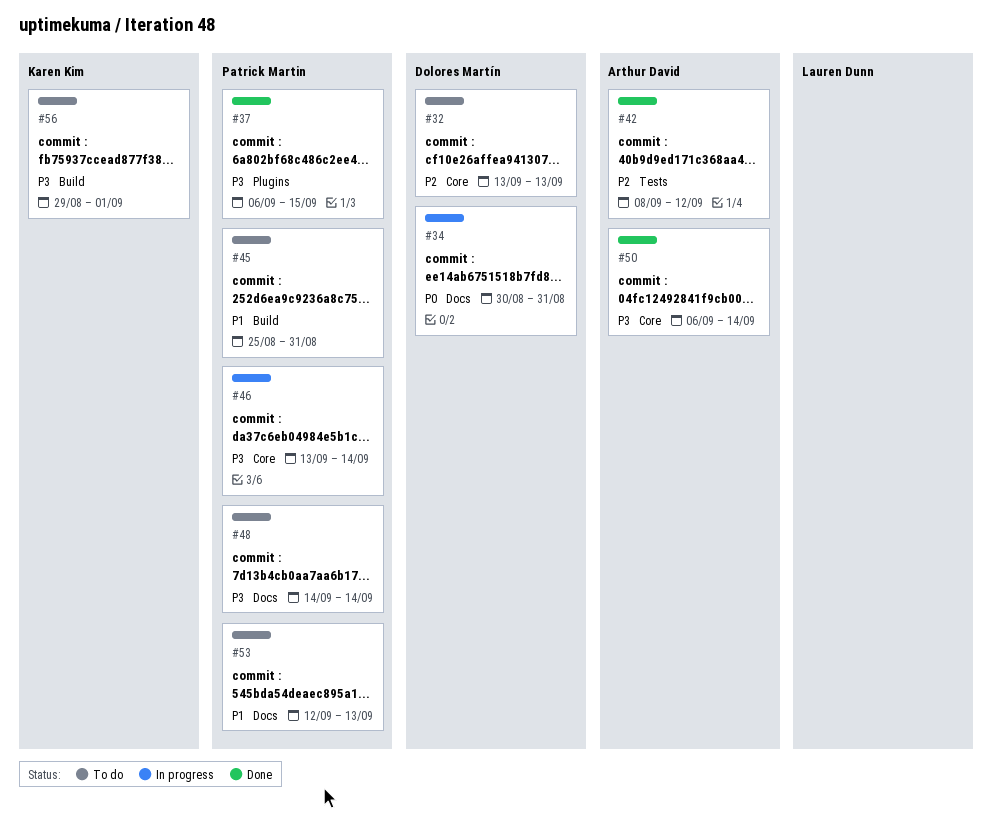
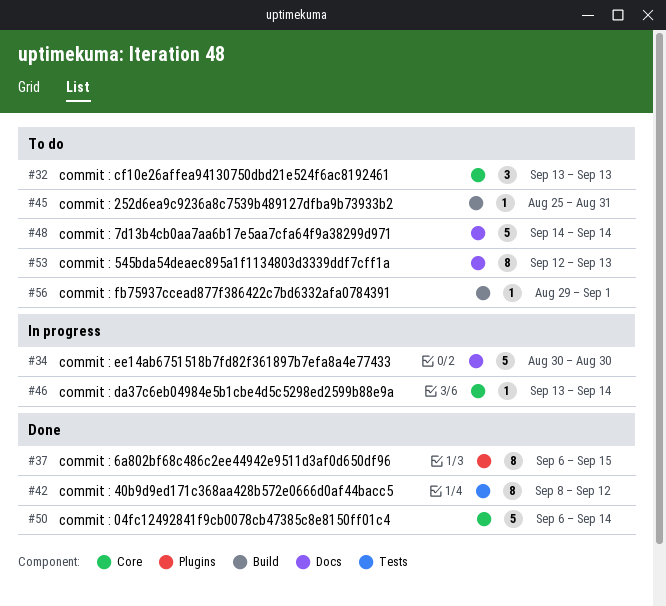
#34, due: Aug 31 -> Aug 30

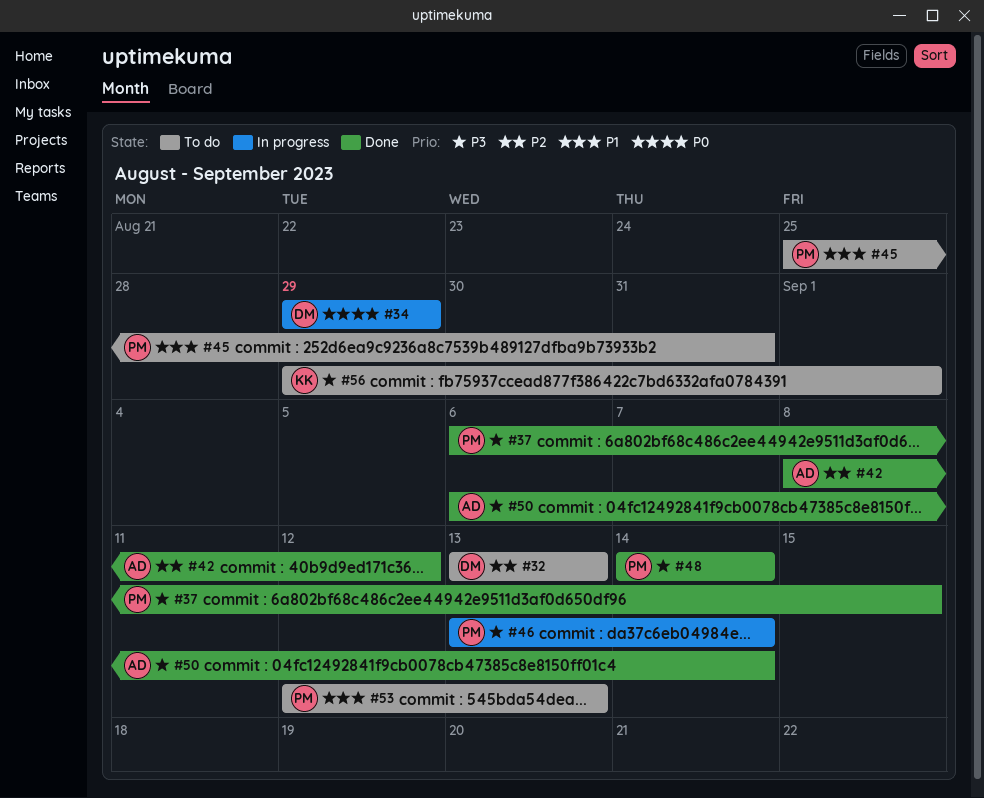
#34, start: Aug 30 -> Aug 29
#34, due: Aug 30 -> Aug 29
#48, status: To do -> Done

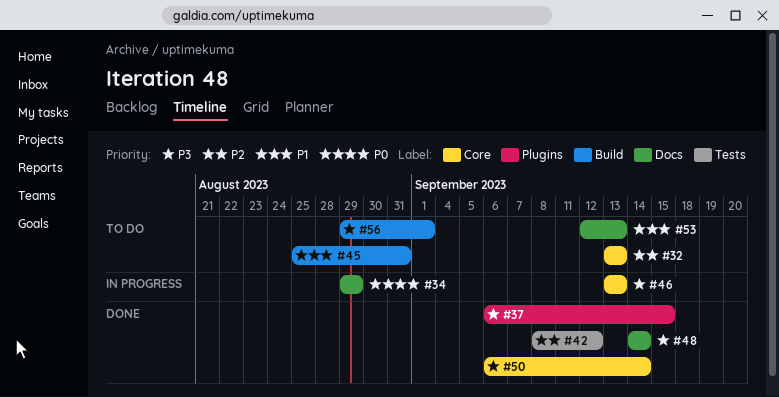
#46, due: Sep 14 -> Sep 13

